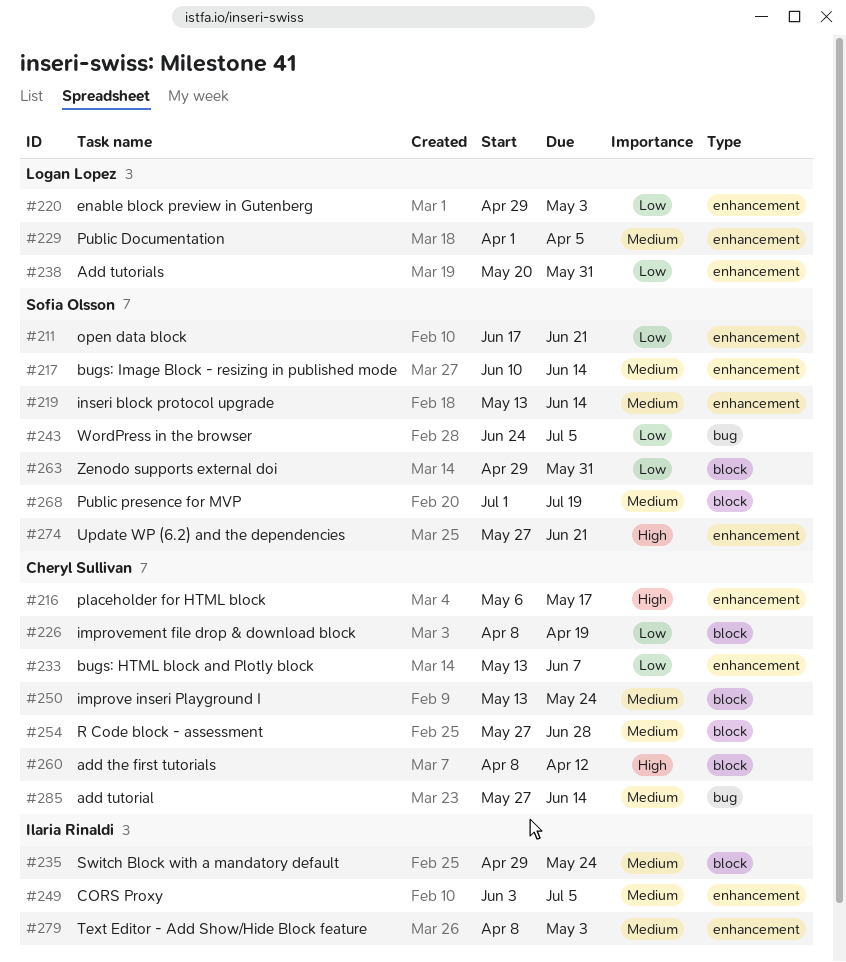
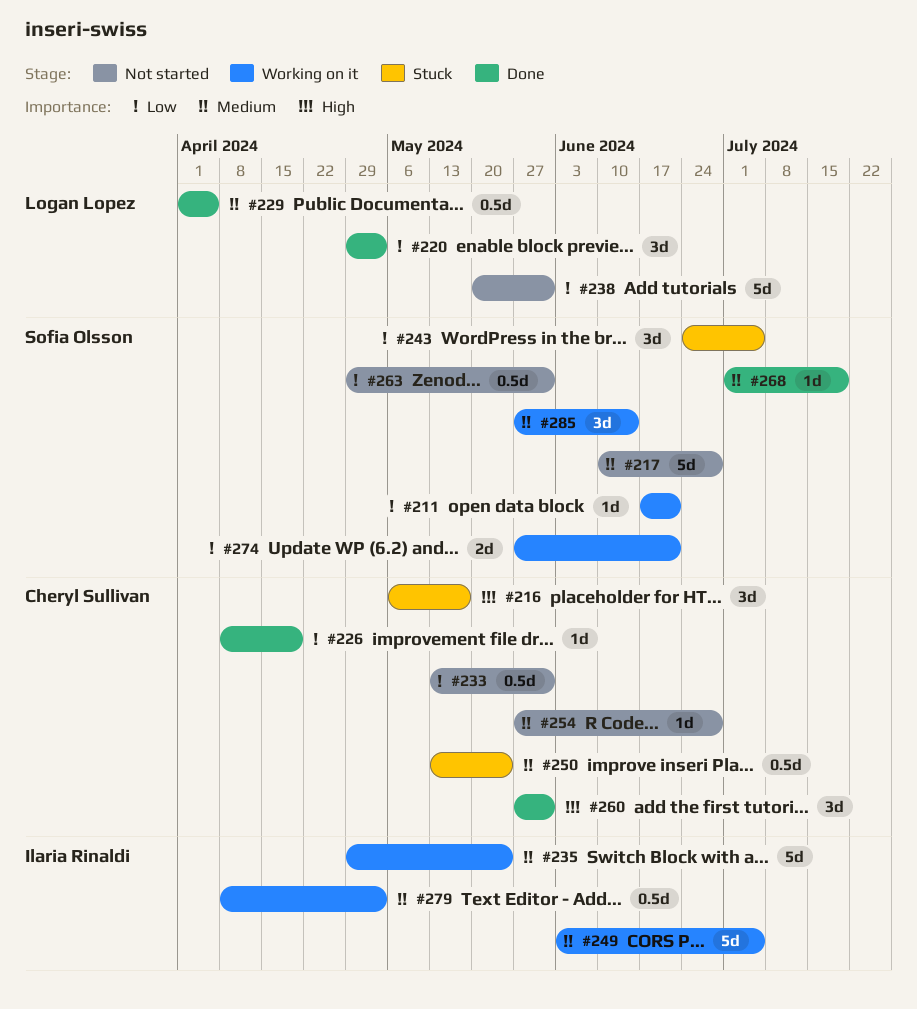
#217, due: Jun 14 -> Jun 28
#219: present -> none
#233, due: Jun 7 -> May 31
#260, start: Apr 8 -> May 27
#260, due: Apr 12 -> May 31
#274, priority: High -> Low
#285, owner: Cheryl Sullivan -> Sofia Olsson

